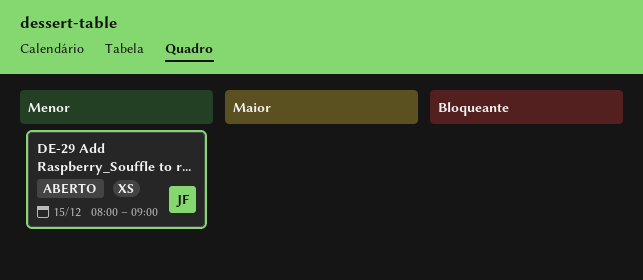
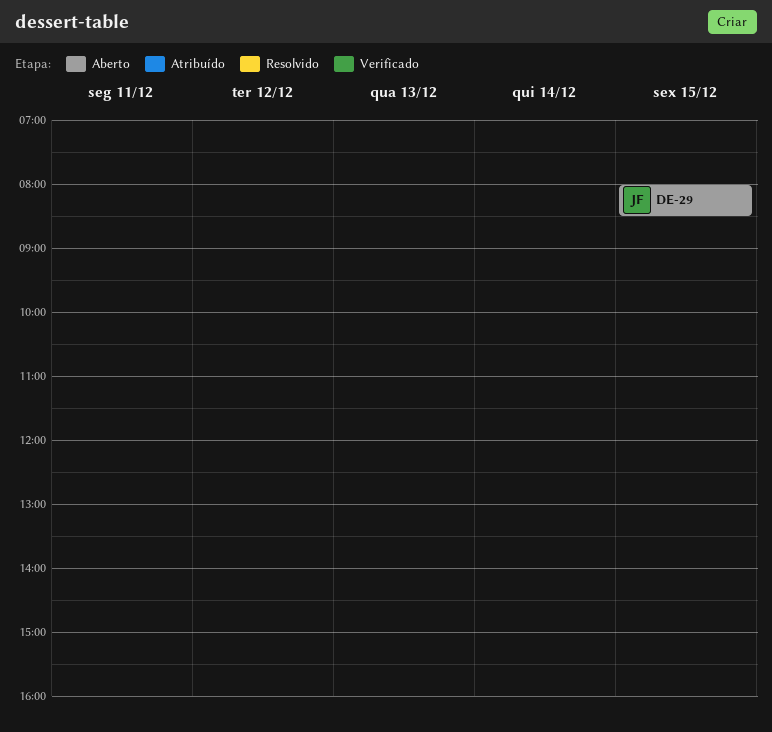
DE-29, ends: 09:00 -> 08:30

